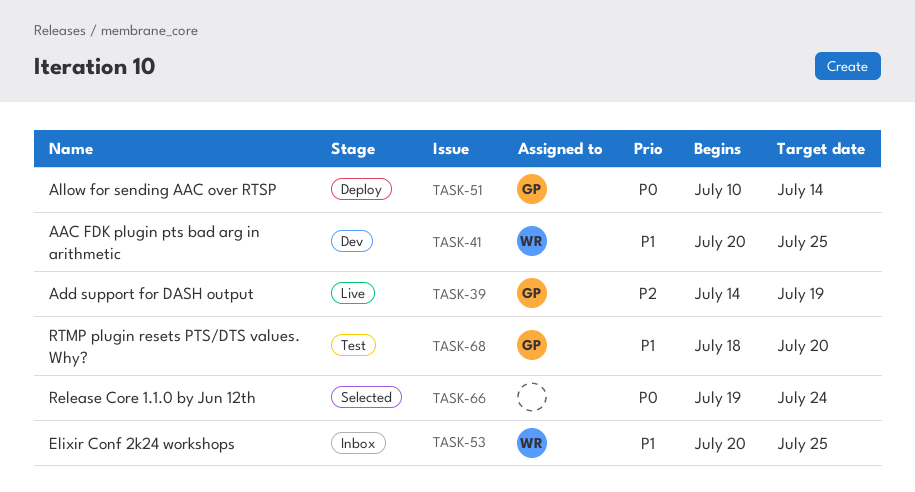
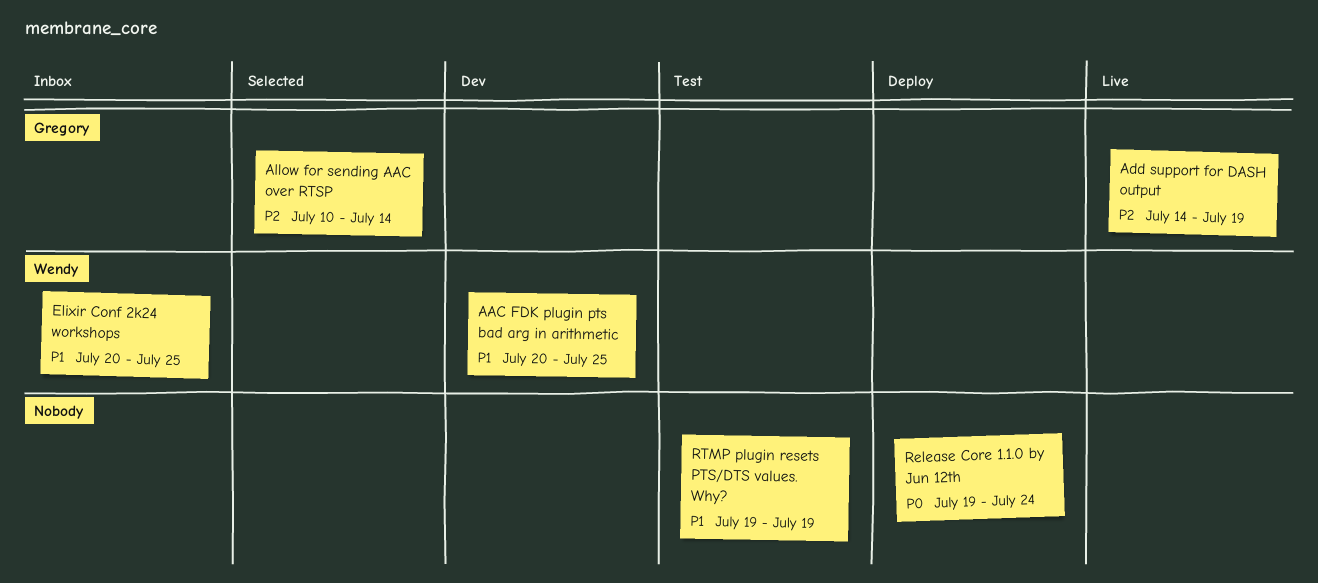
Allow for sending AAC over RTSP, status: Deploy -> Selected
Allow for sending AAC over RTSP, priority: P0 -> P2
Release Core 1.1.0 by Jun 12th, status: Selected -> Deploy
RTMP plugin resets PTS/DTS values. Why?, owner: Gregory -> none
RTMP plugin resets PTS/DTS values. Why?, start: Jul 18 -> Jul 19
RTMP plugin resets PTS/DTS values. Why?, due: Jul 20 -> Jul 19

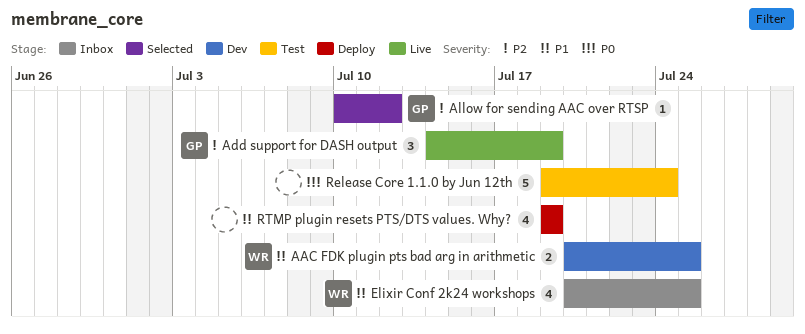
Allow for sending AAC over RTSP, due: Jul 14 -> Jul 12
Release Core 1.1.0 by Jun 12th, status: Deploy -> Test
RTMP plugin resets PTS/DTS values. Why?, status: Test -> Deploy

